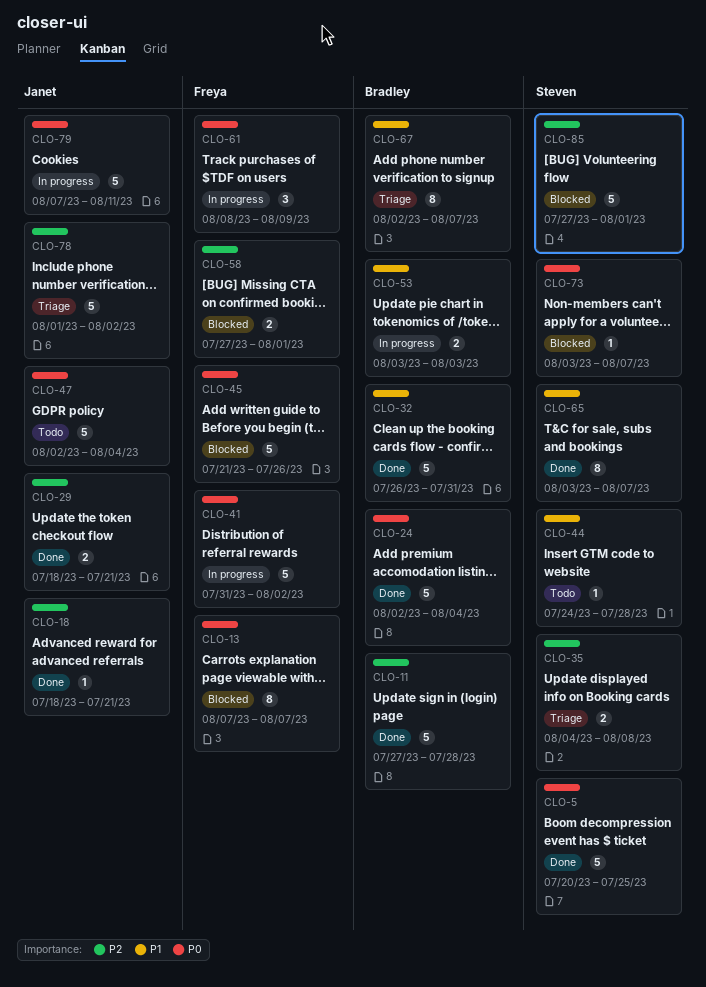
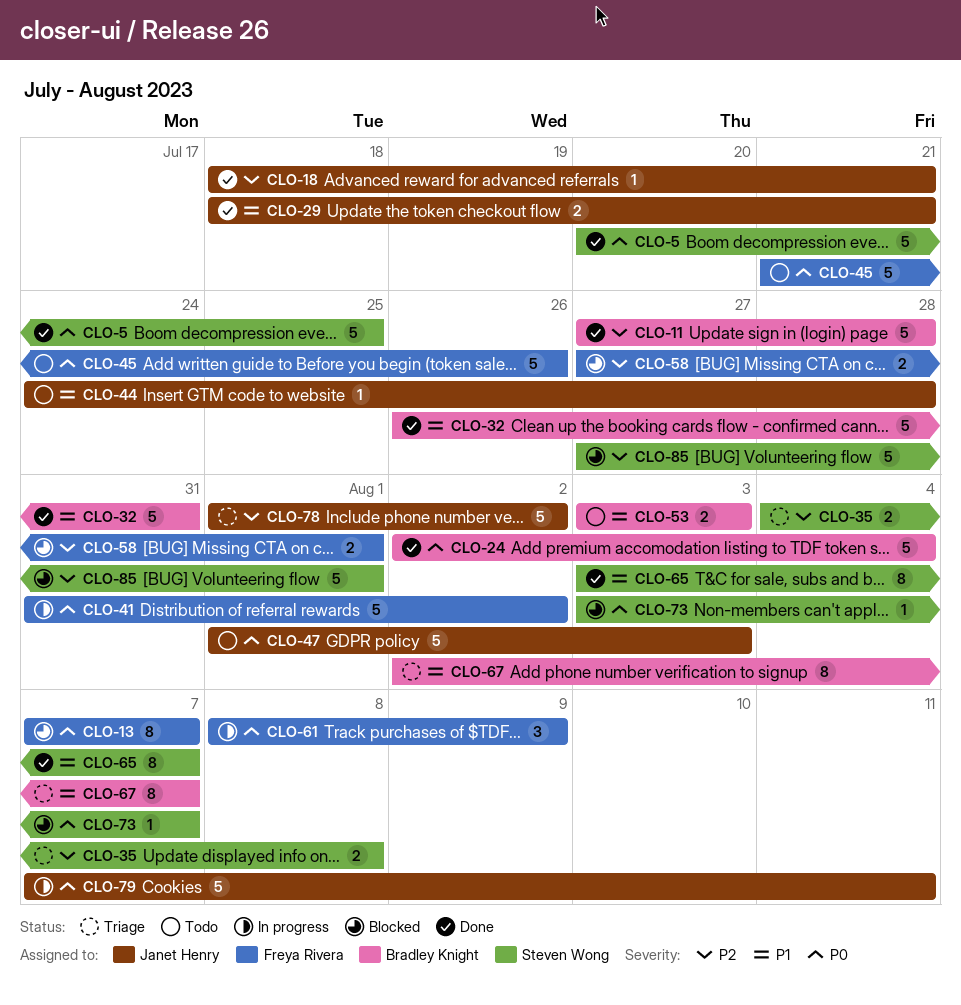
CLO-29, priority: P2 -> P1
CLO-44, owner: Steven Wong -> Janet Henry
CLO-45, status: Blocked -> Todo
CLO-47, start: Aug 2 -> Aug 1
CLO-47, due: Aug 4 -> Aug 3
CLO-53, status: In progress -> Todo

